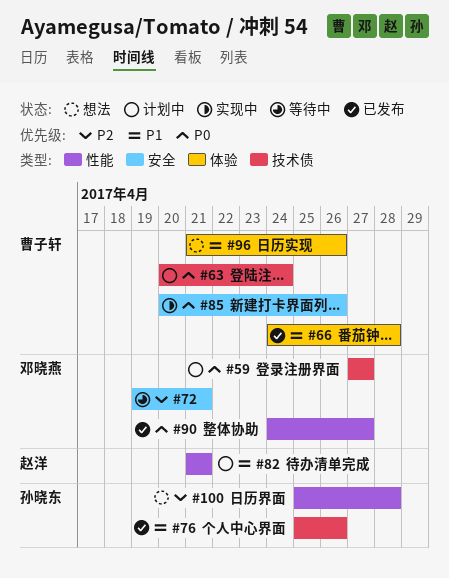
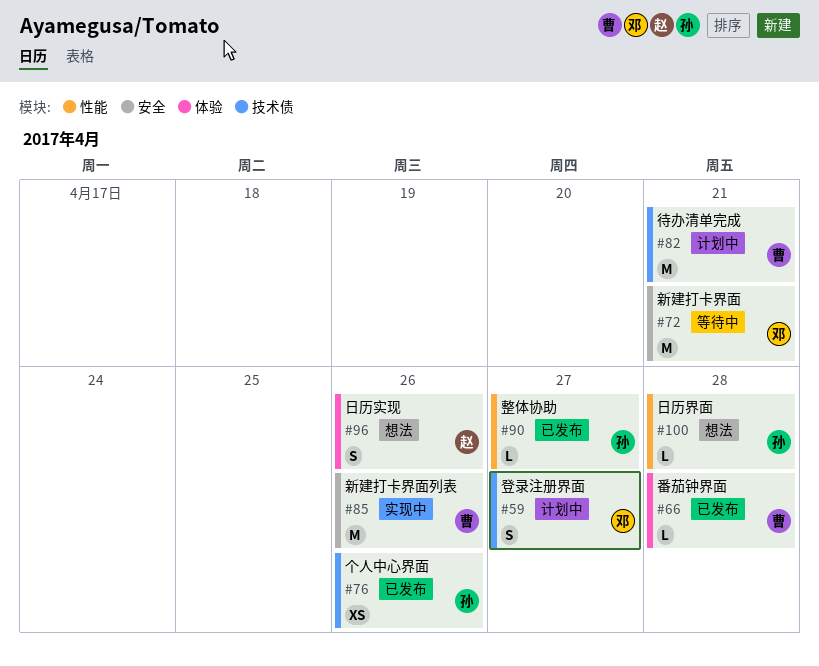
#63: present -> none
#82, owner: 赵洋 -> 曹子轩
#82, label: 性能 -> 技术债
#90, owner: 邓晓燕 -> 孙晓东
#96, owner: 曹子轩 -> 赵洋

